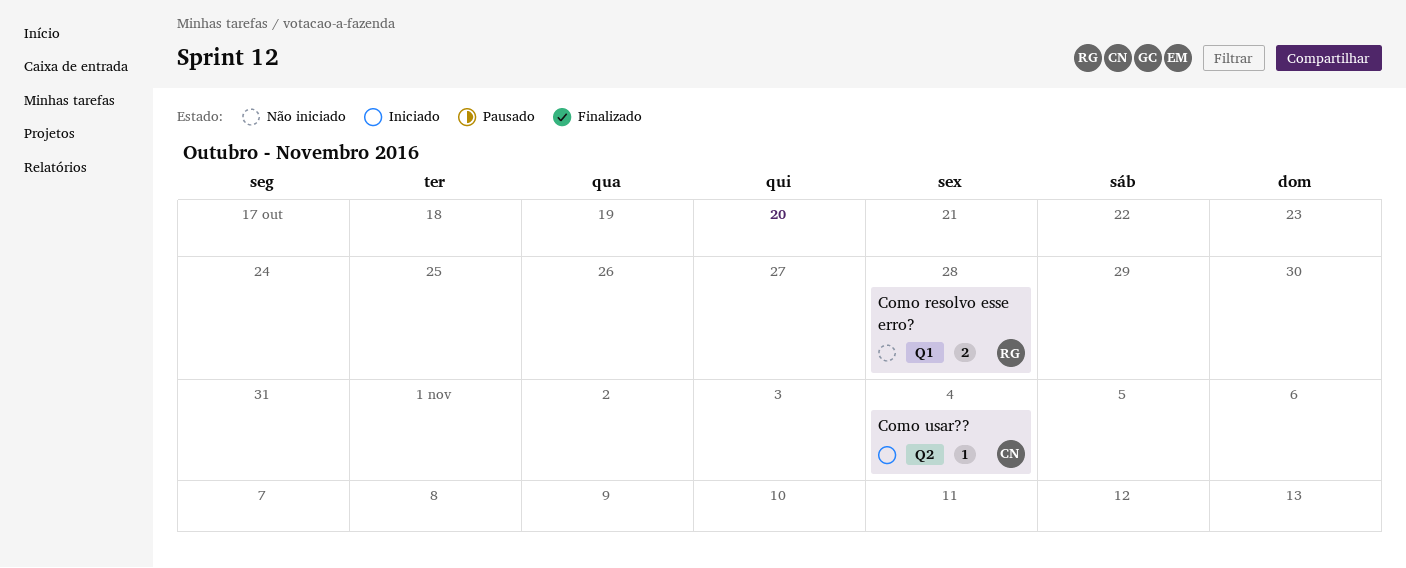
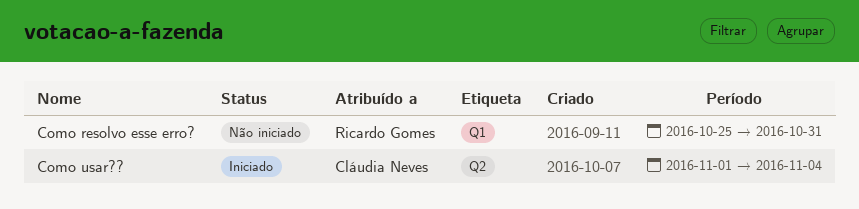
Como resolvo esse erro?, due: Oct 28 -> Oct 31

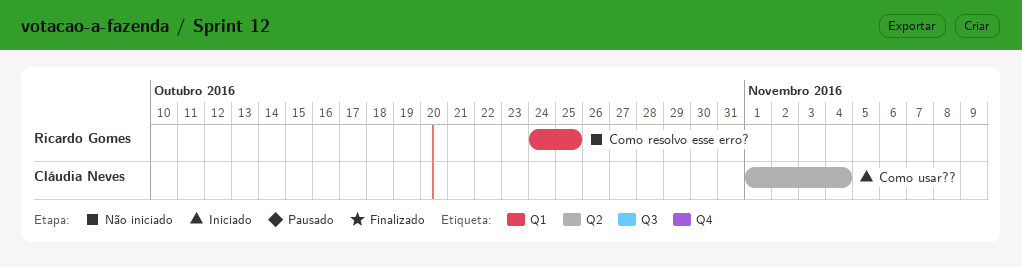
Como resolvo esse erro?, start: Oct 25 -> Oct 24
Como resolvo esse erro?, due: Oct 31 -> Oct 25

